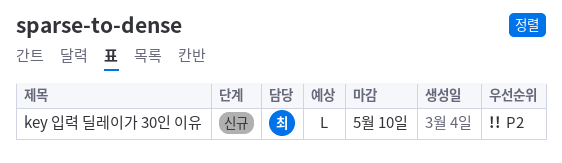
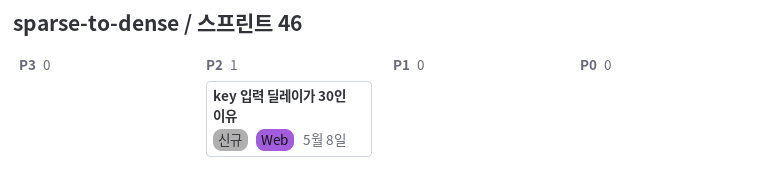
key 입력 딜레이가 30인 이유, due: May 10 -> May 8

